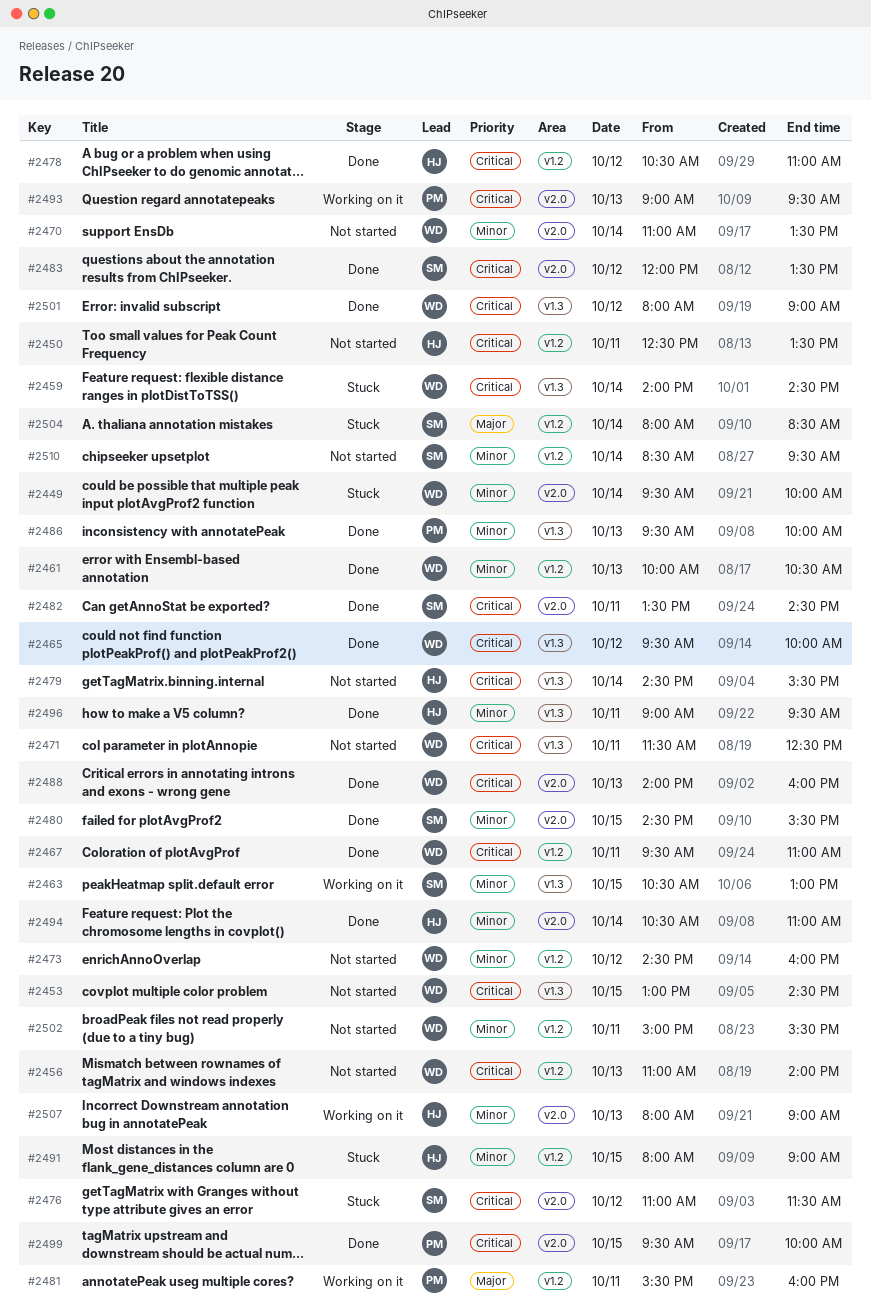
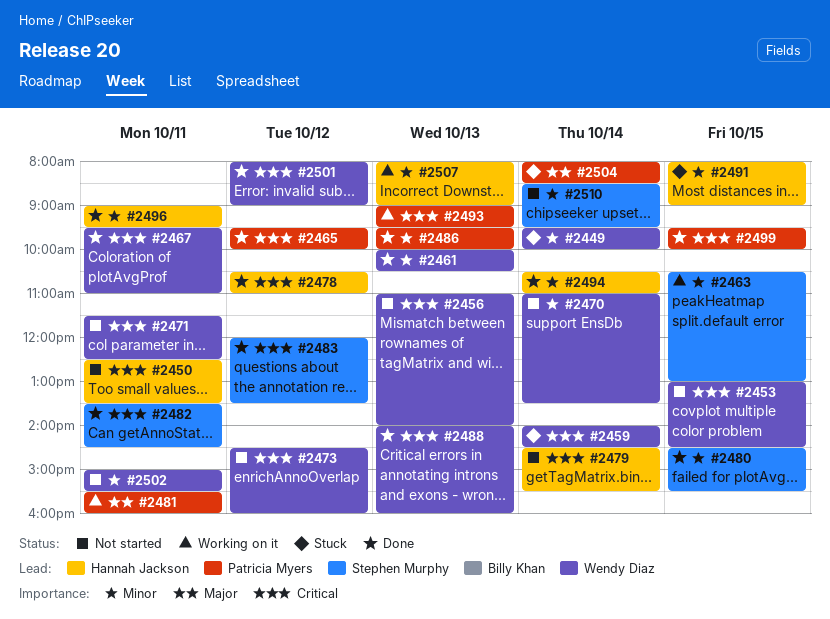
#2465, owner: Wendy Diaz -> Patricia Myers
#2473, priority: Minor -> Critical
#2476: present -> none
#2504, owner: Stephen Murphy -> Patricia Myers

